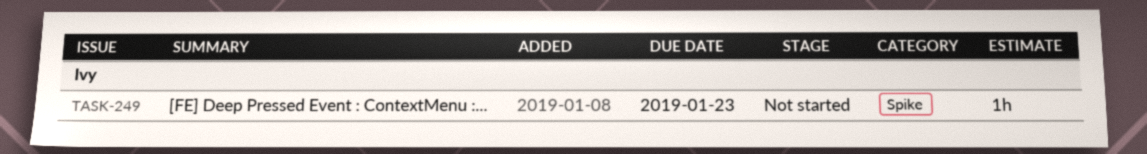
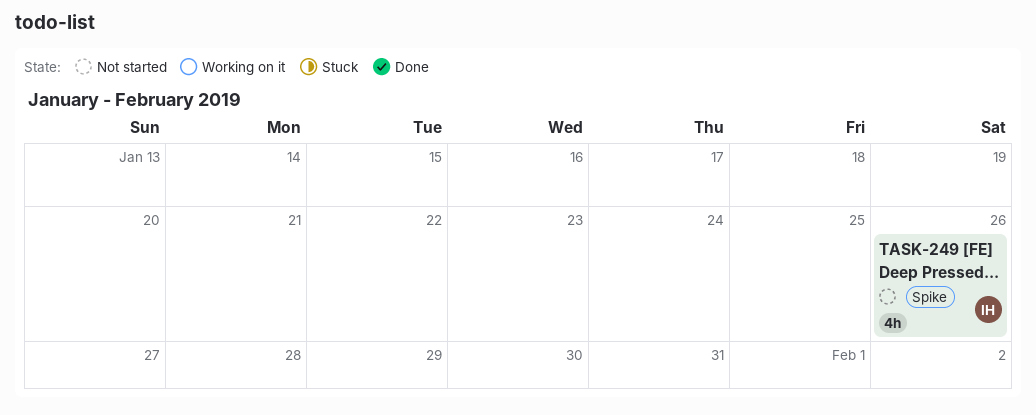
TASK-249, estimate: 1h -> 4h
TASK-249, due: Jan 23 -> Jan 26

